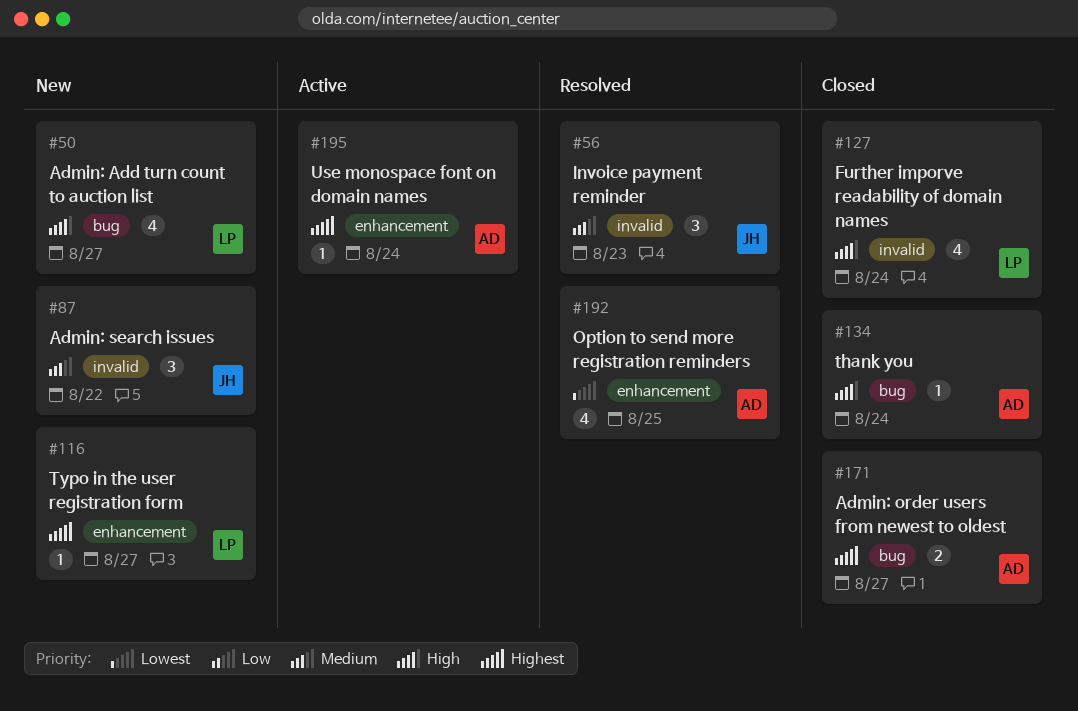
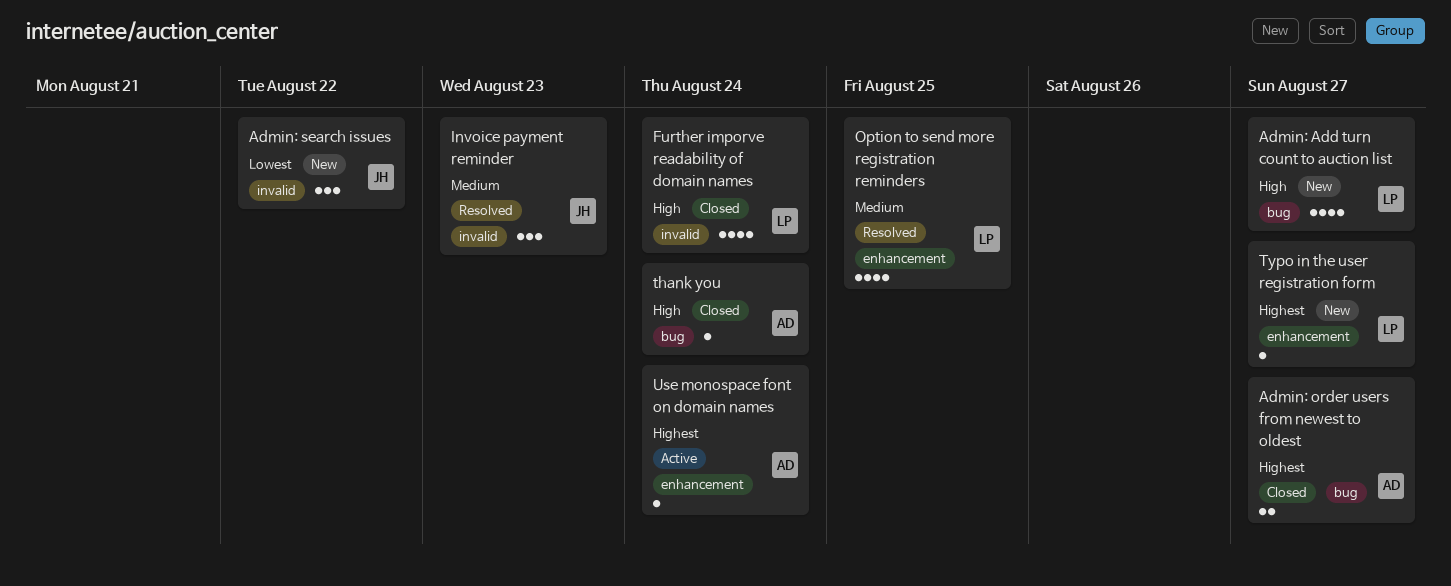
Admin: search issues, priority: Medium -> Lowest
Option to send more registration reminders, owner: AD -> LP
Option to send more registration reminders, priority: Lowest -> Medium

